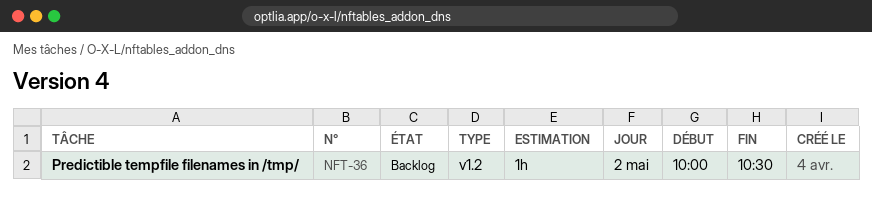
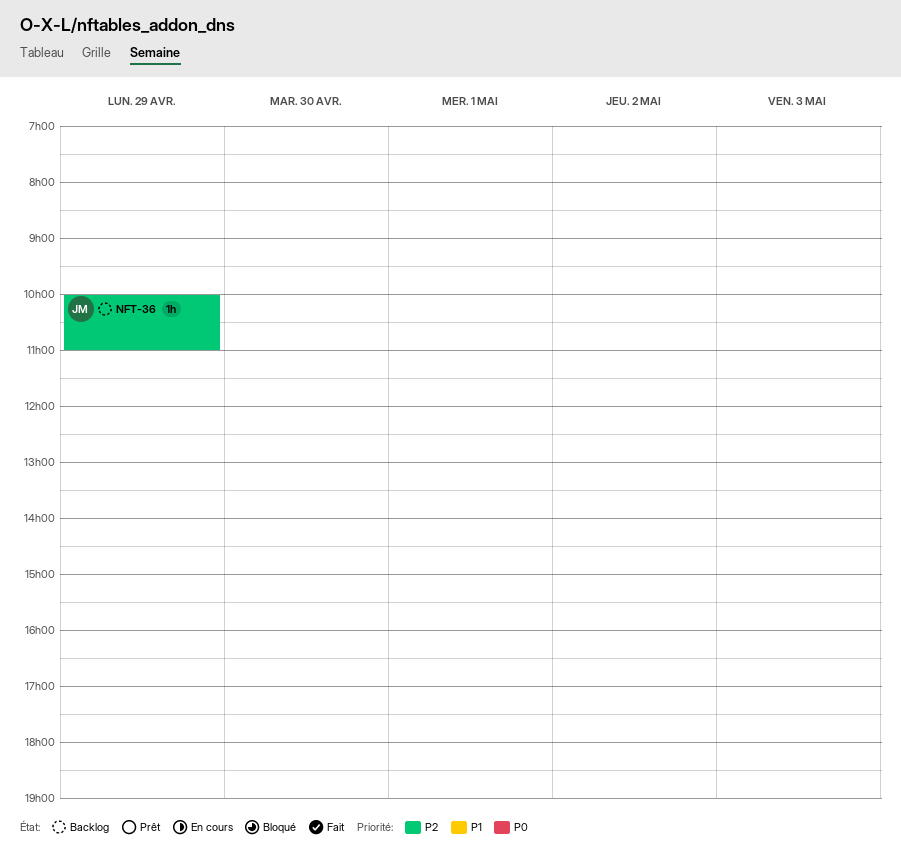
NFT-36, day: May 2 -> Apr 29
NFT-36, ends: 10:30 -> 11:00

